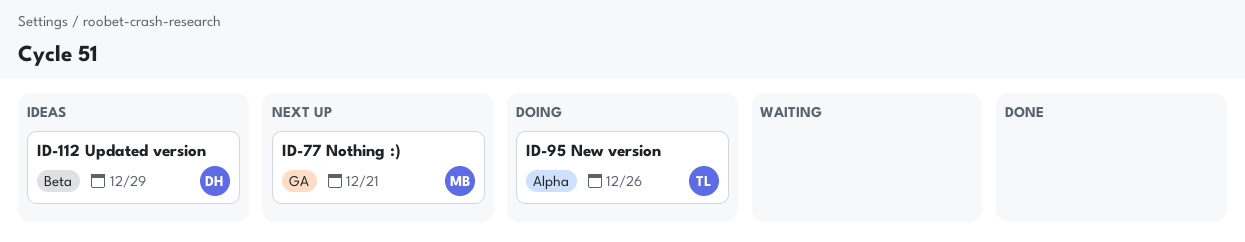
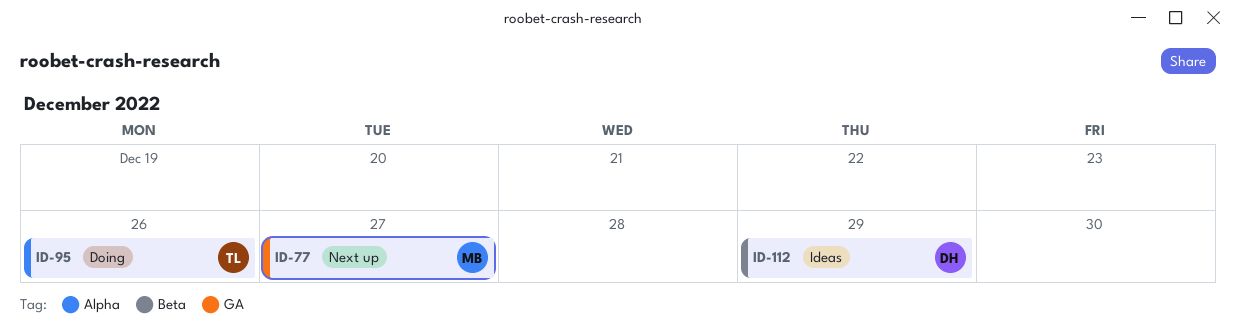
ID-77, due: Dec 21 -> Dec 27

